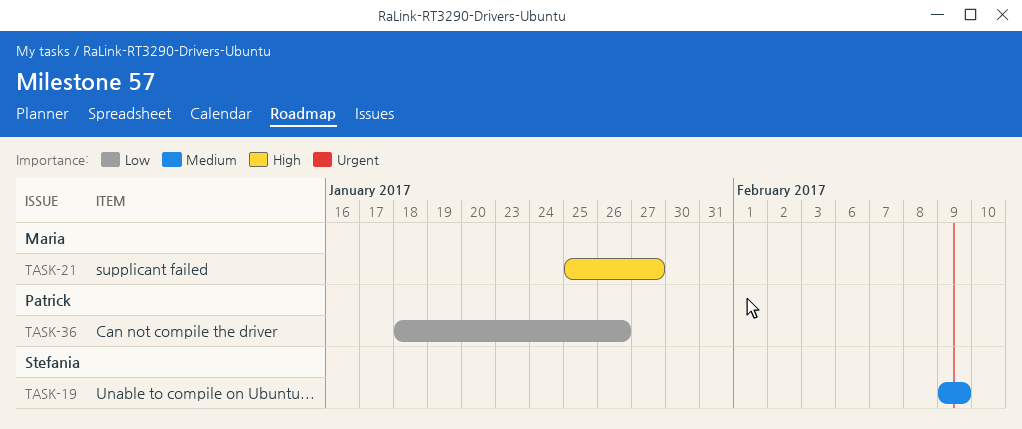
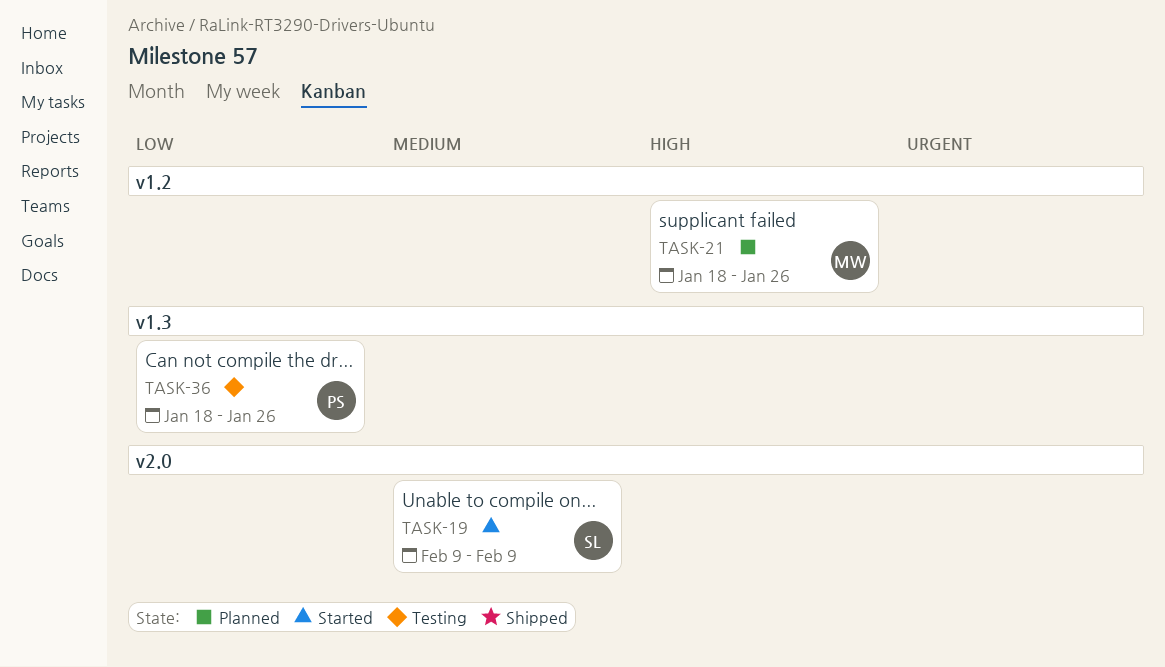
TASK-21, start: Jan 25 -> Jan 18
TASK-21, due: Jan 27 -> Jan 26

